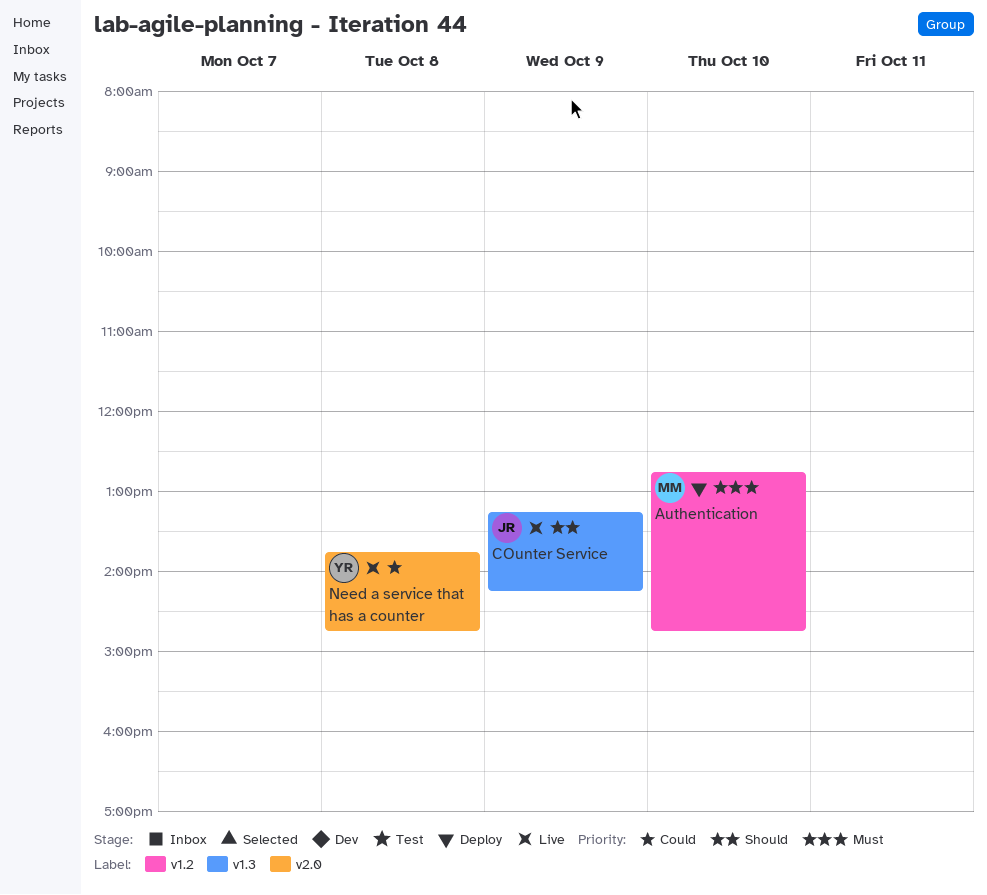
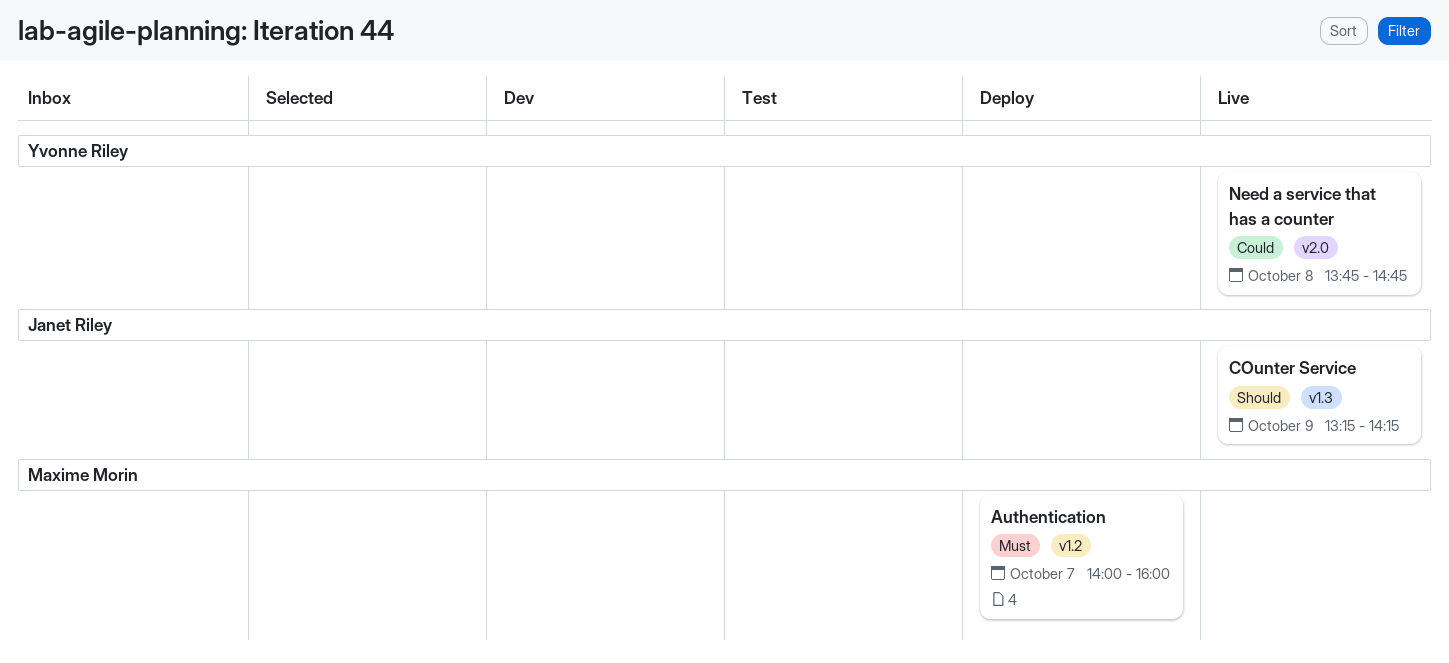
Authentication, day: Oct 10 -> Oct 7
Authentication, begins: 12:45 -> 14:00
Authentication, ends: 14:45 -> 16:00

